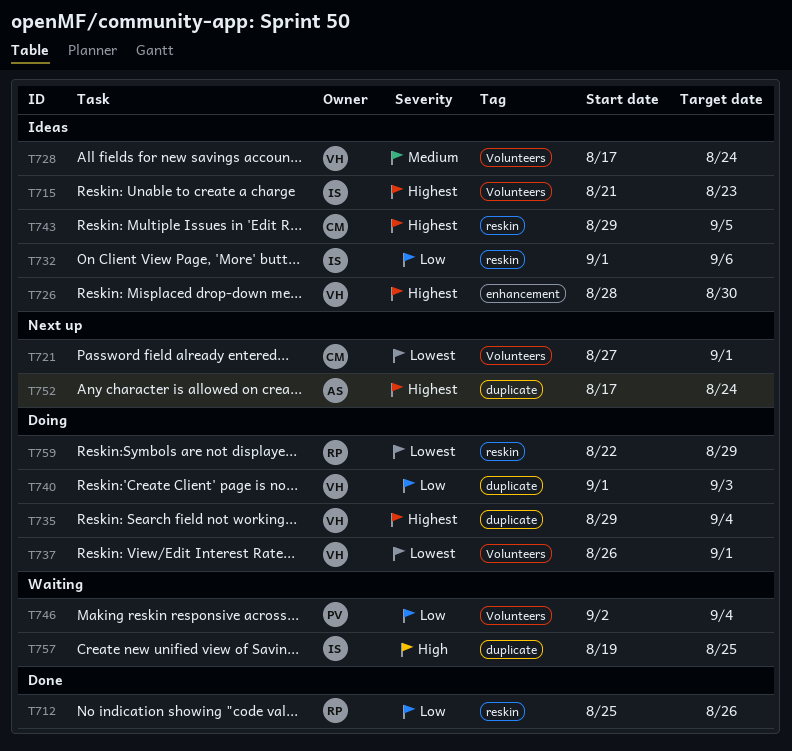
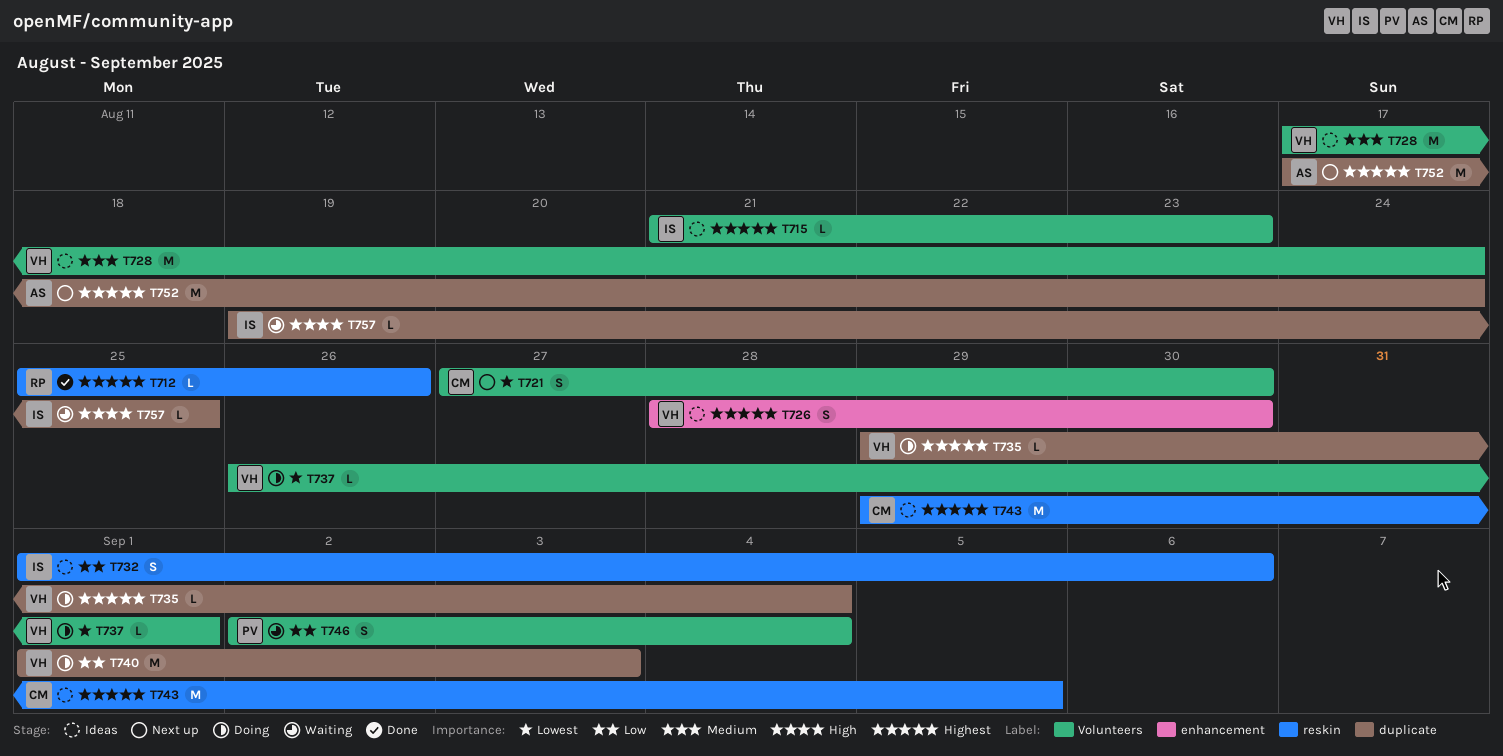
T712, priority: Low -> Highest
T721, due: Sep 1 -> Aug 30
T759: present -> none

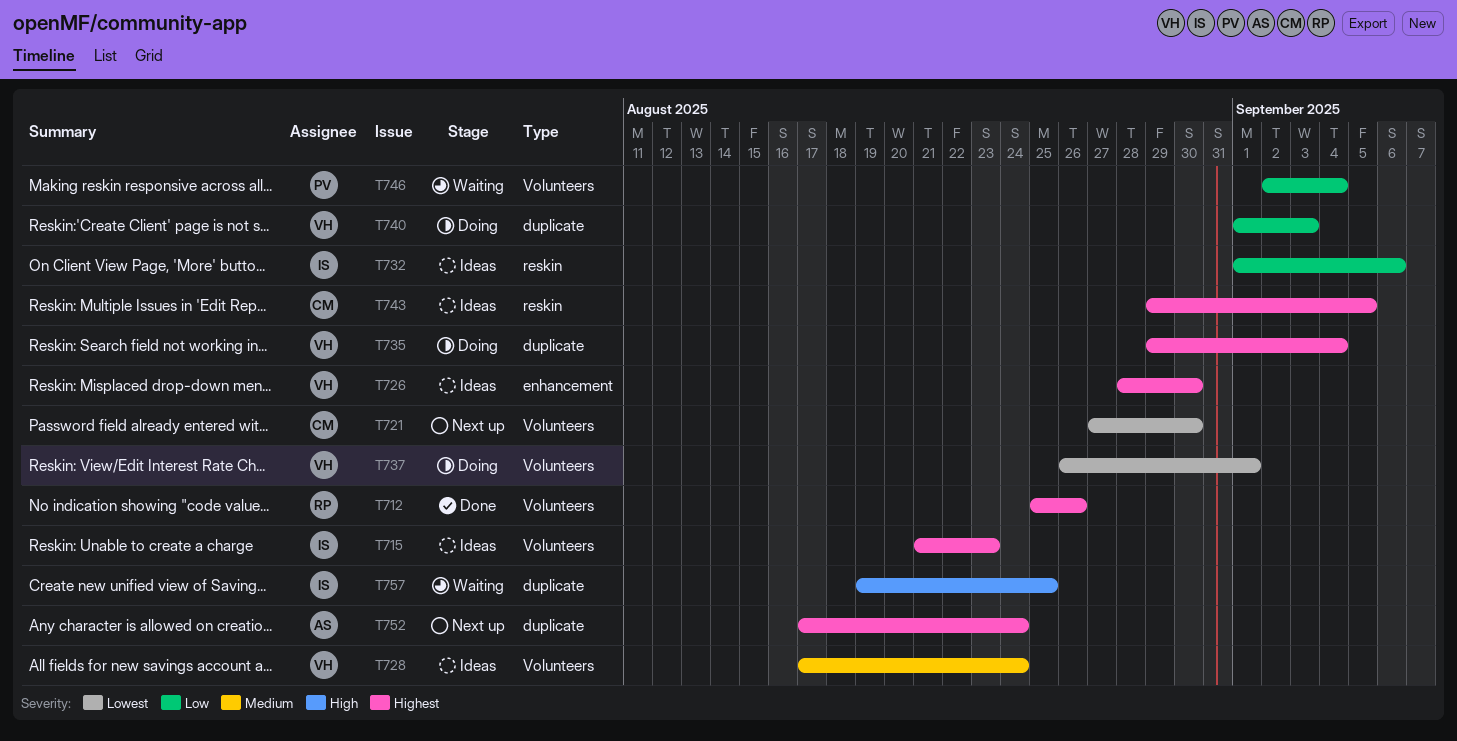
T712, label: reskin -> Volunteers

